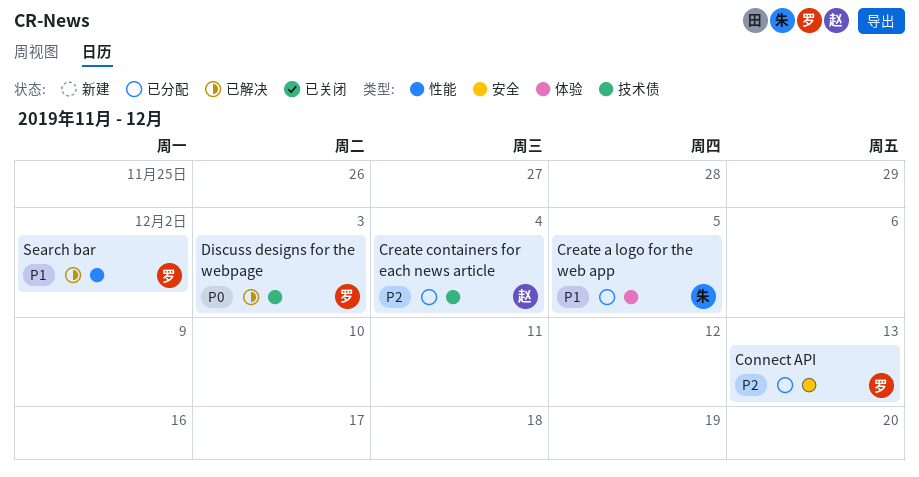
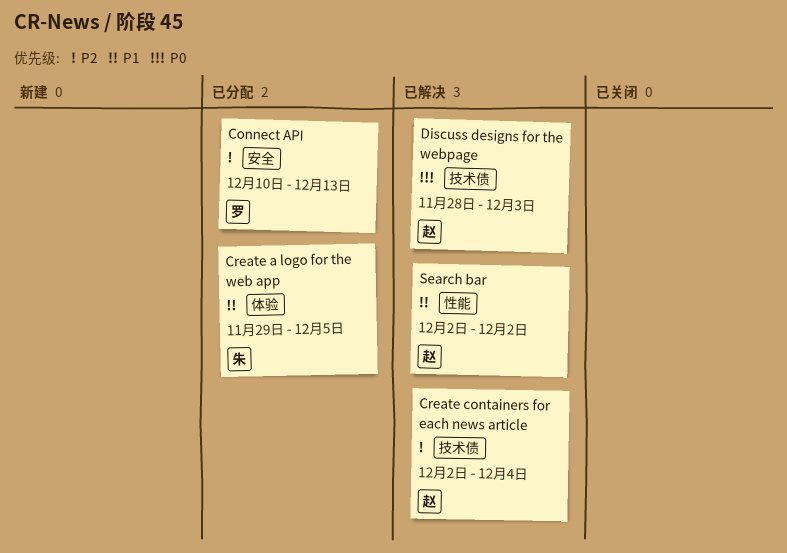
Create containers for each news article, status: 已分配 -> 已解决
Discuss designs for the webpage, owner: 罗 -> 赵
Search bar, owner: 罗 -> 赵

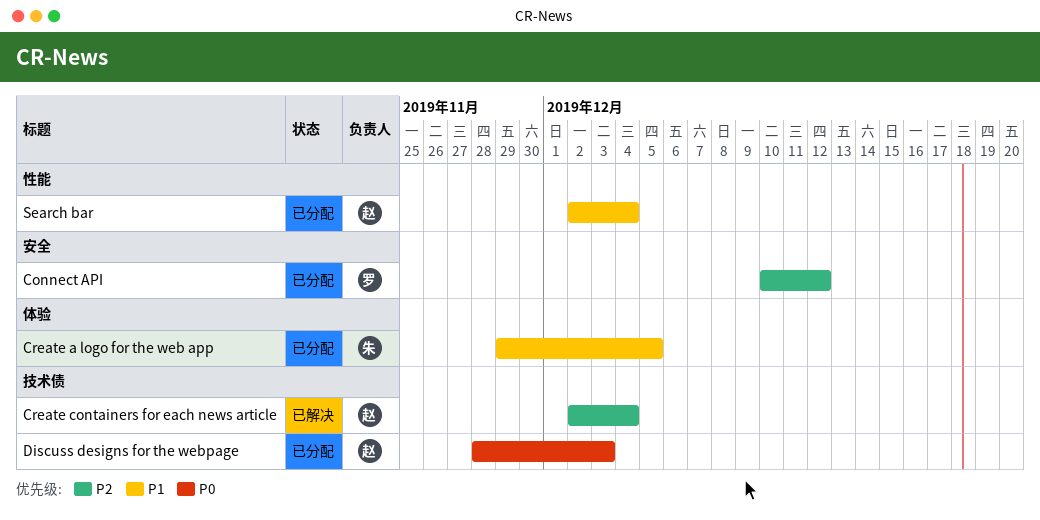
Connect API, due: Dec 13 -> Dec 12
Discuss designs for the webpage, status: 已解决 -> 已分配
Search bar, status: 已解决 -> 已分配
Search bar, due: Dec 2 -> Dec 4

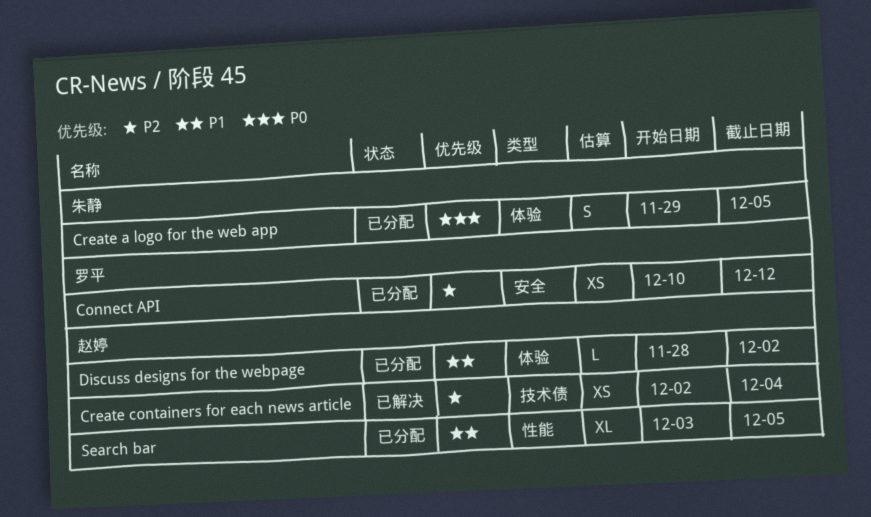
Create a logo for the web app, priority: P1 -> P0
Discuss designs for the webpage, priority: P0 -> P1
Discuss designs for the webpage, label: 技术债 -> 体验
Discuss designs for the webpage, due: Dec 3 -> Dec 2
Search bar, start: Dec 2 -> Dec 3
Search bar, due: Dec 4 -> Dec 5

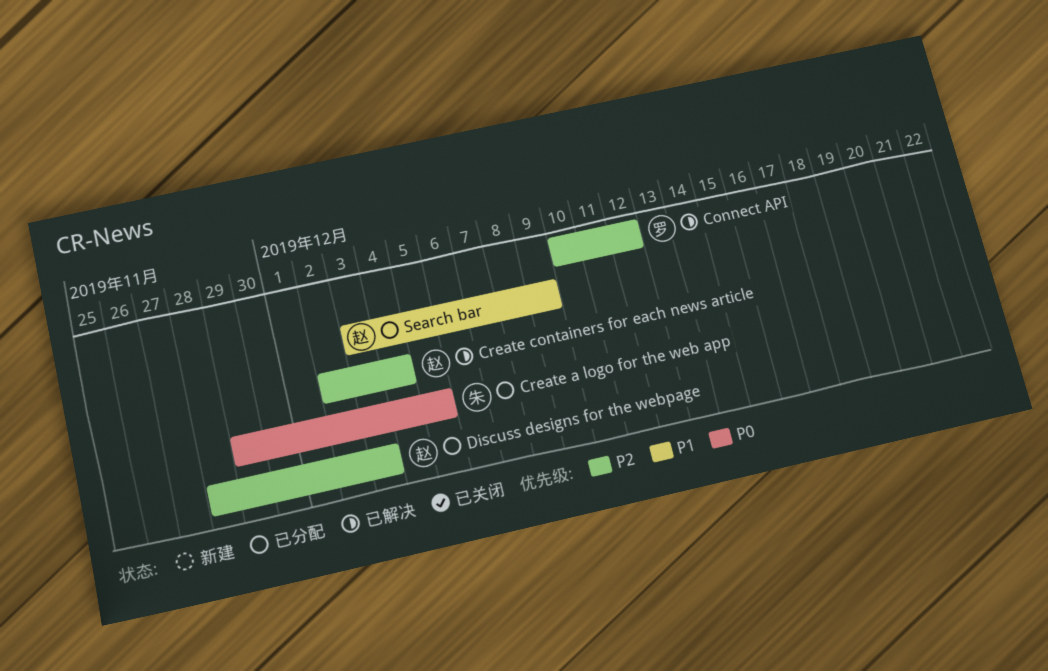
Connect API, status: 已分配 -> 已解决
Discuss designs for the webpage, priority: P1 -> P2
Discuss designs for the webpage, due: Dec 2 -> Dec 3
Search bar, due: Dec 5 -> Dec 9

